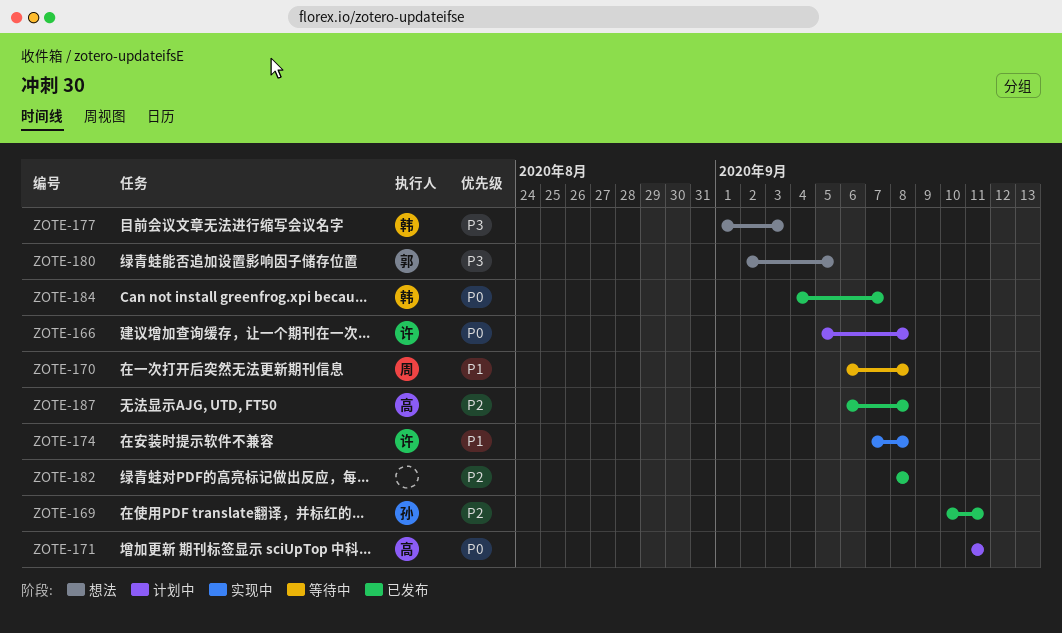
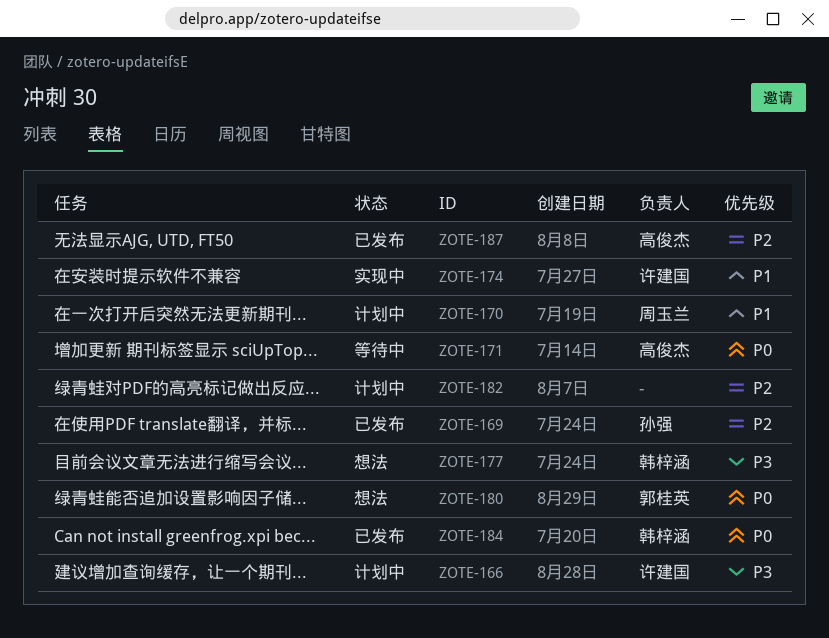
ZOTE-166, priority: P0 -> P3
ZOTE-170, status: 等待中 -> 计划中
ZOTE-171, status: 计划中 -> 等待中
ZOTE-180, priority: P3 -> P0
ZOTE-182, status: 已发布 -> 计划中

